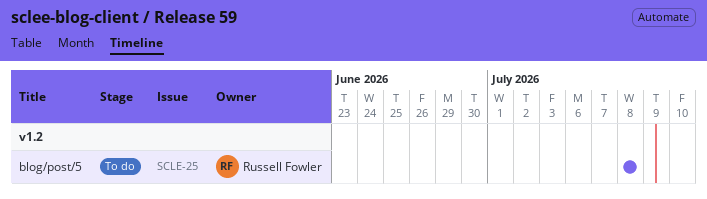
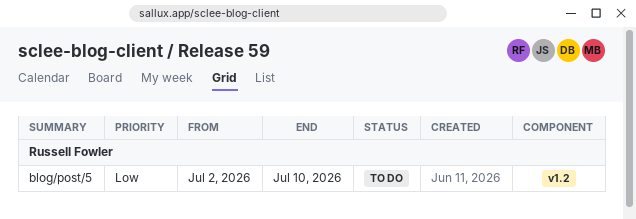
blog/post/5, start: Jul 8 -> Jul 2
blog/post/5, due: Jul 8 -> Jul 10

